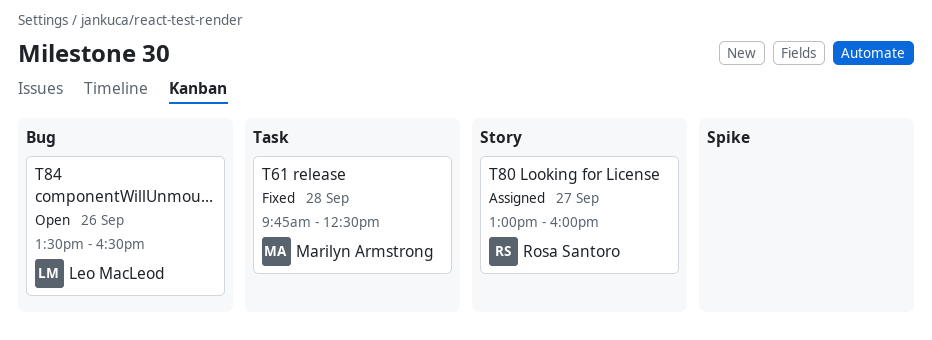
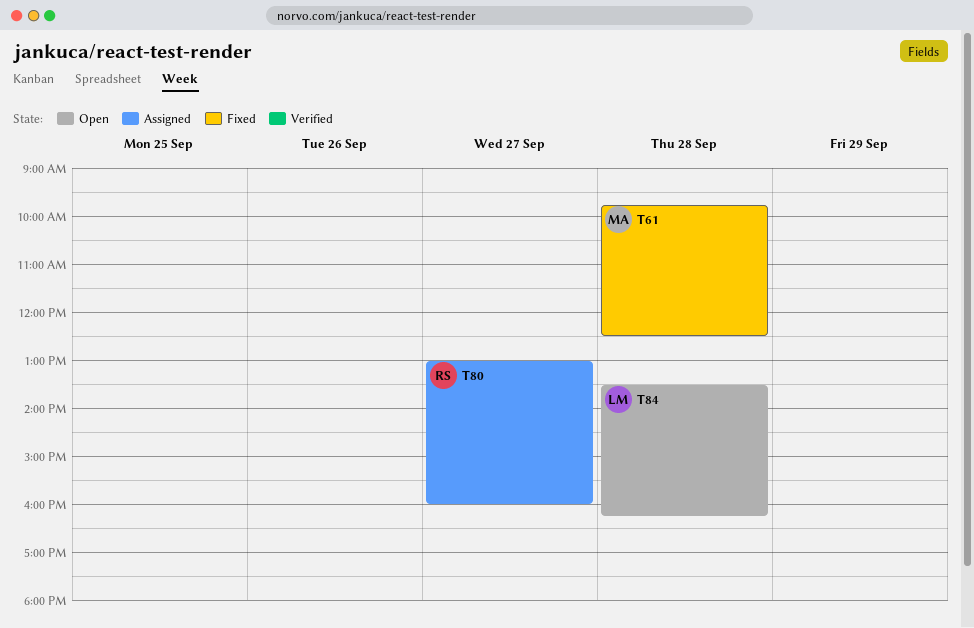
T84, day: Sep 26 -> Sep 28
T84, ends: 16:30 -> 16:15

